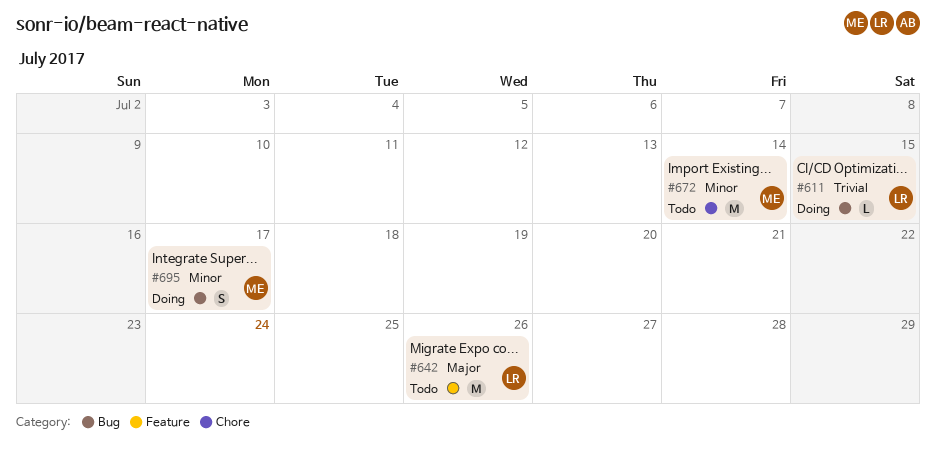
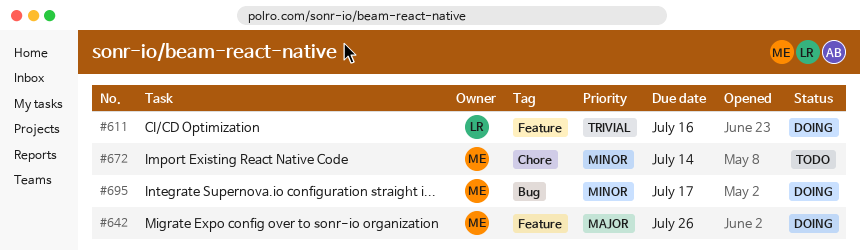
#611, label: Bug -> Feature
#611, due: Jul 15 -> Jul 16
#642, status: Todo -> Doing
#642, owner: LR -> ME

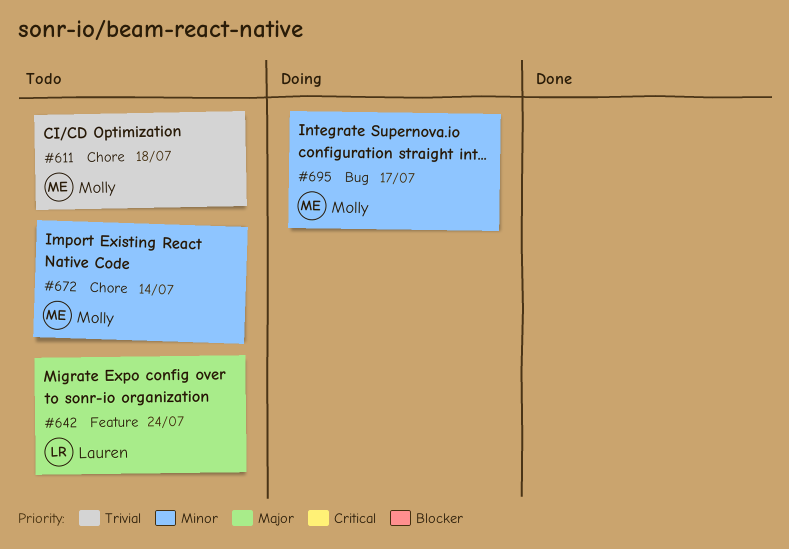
#611, status: Doing -> Todo
#611, owner: Lauren -> Molly
#611, label: Feature -> Chore
#611, due: Jul 16 -> Jul 18
#642, status: Doing -> Todo
#642, owner: Molly -> Lauren
#642, due: Jul 26 -> Jul 24

